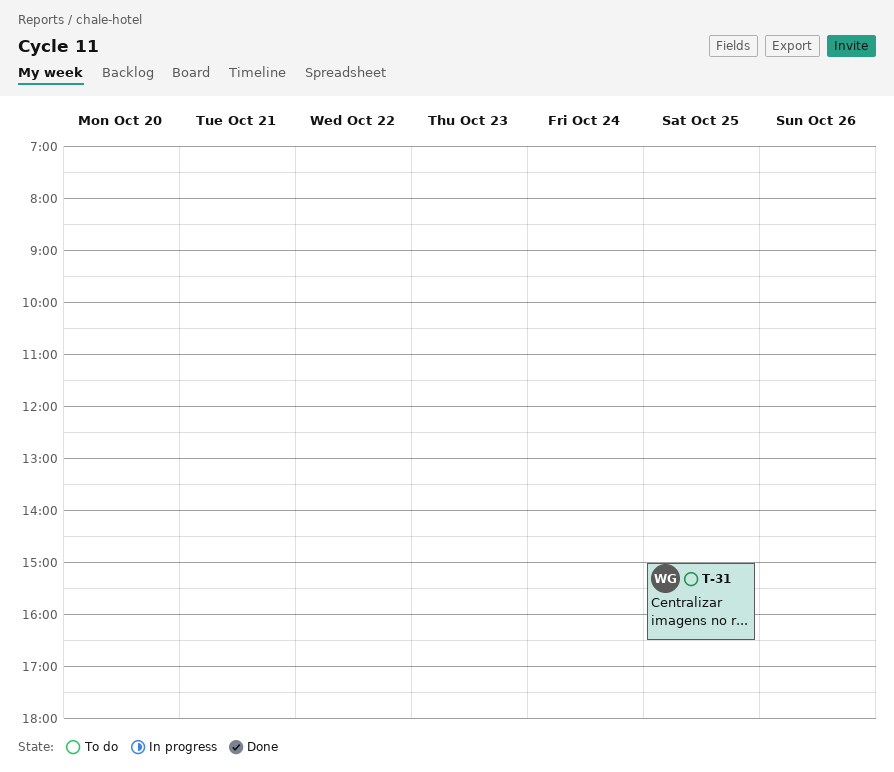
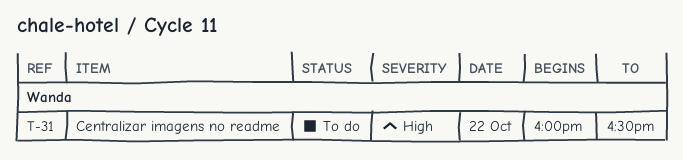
T-31, day: Oct 25 -> Oct 22
T-31, begins: 15:00 -> 16:00

